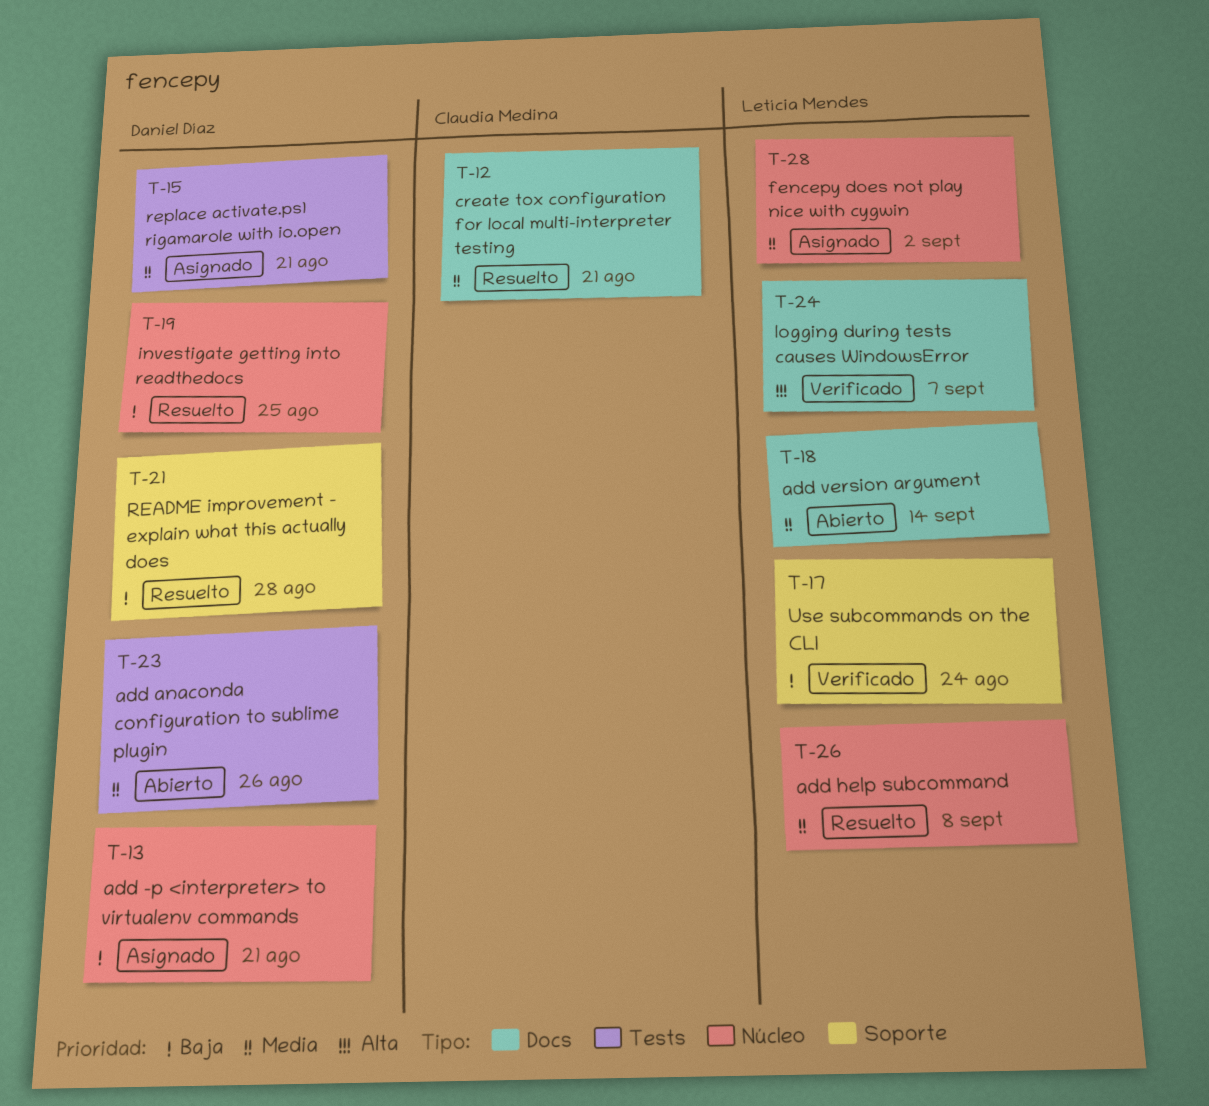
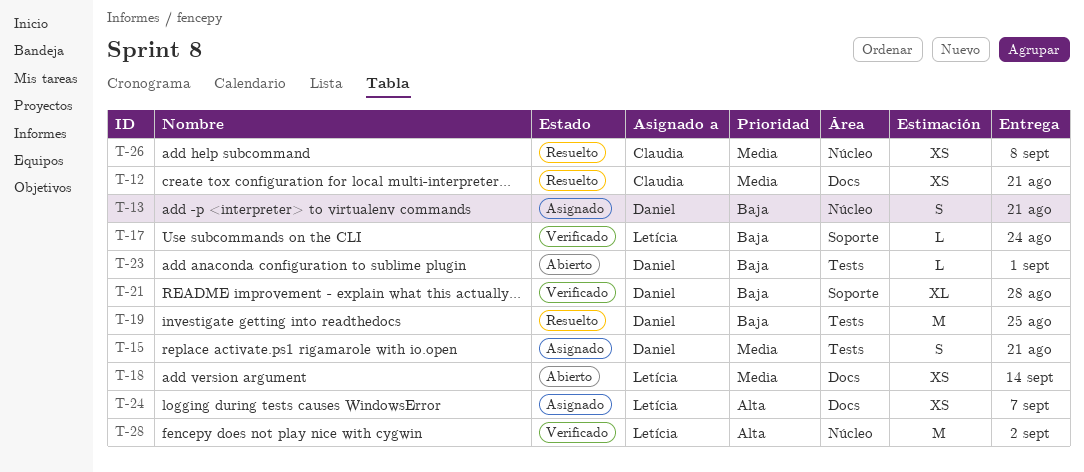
T-19, label: Núcleo -> Tests
T-21, status: Resuelto -> Verificado
T-23, priority: Media -> Baja
T-23, due: Aug 26 -> Sep 1
T-24, status: Verificado -> Asignado
T-26, owner: Letícia Mendes -> Claudia Medina
T-28, status: Asignado -> Verificado
T-28, priority: Media -> Alta

